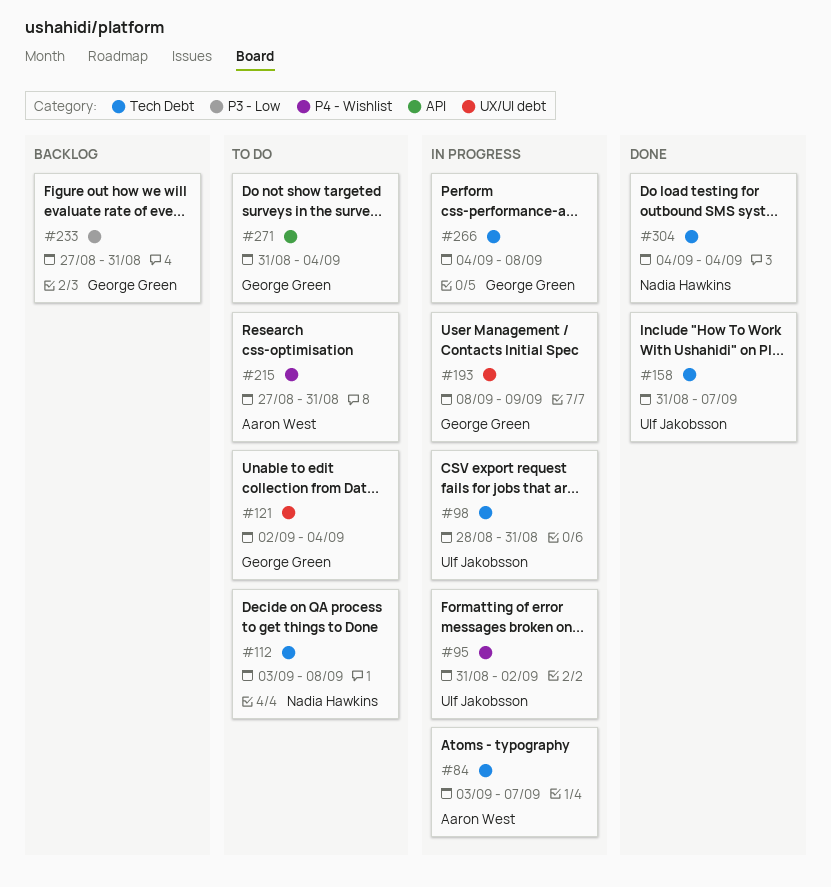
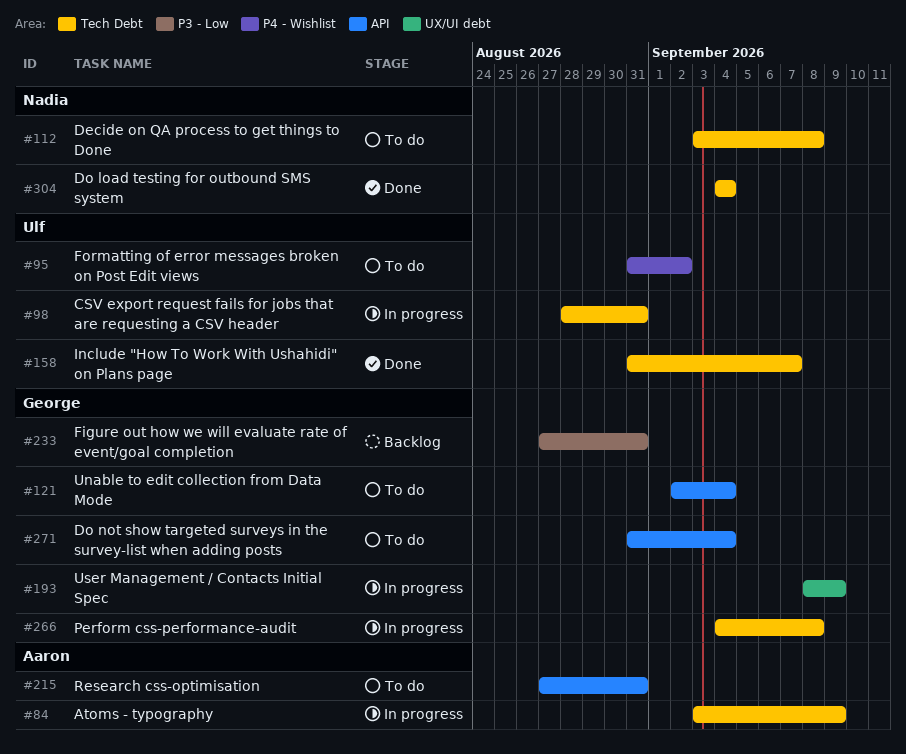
#84, due: Sep 7 -> Sep 9
#95, status: In progress -> To do
#121, label: UX/UI debt -> API
#215, label: P4 - Wishlist -> API

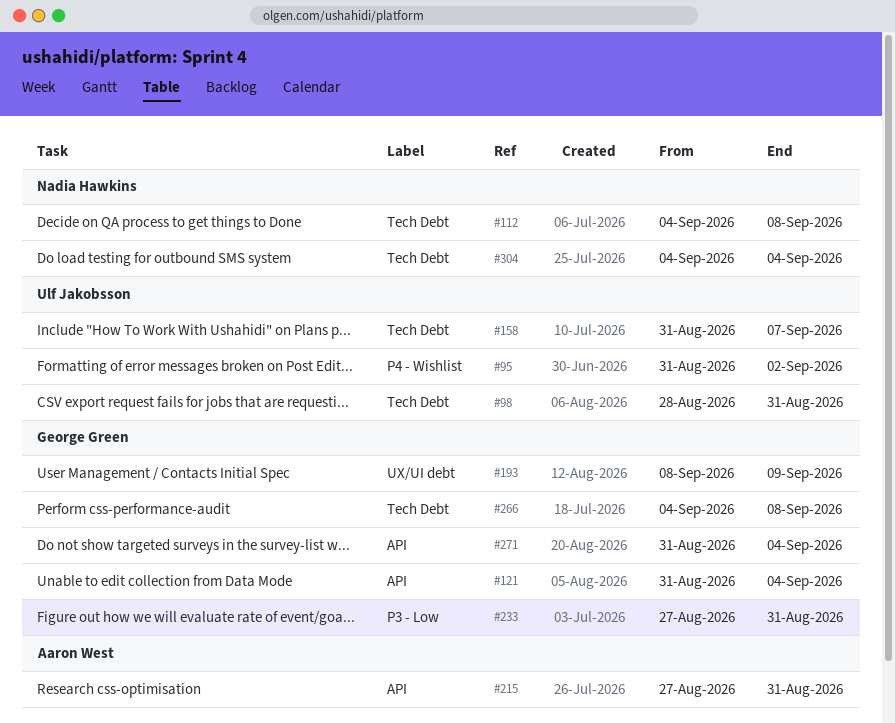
#84: present -> none
#112, start: Sep 3 -> Sep 4
#121, start: Sep 2 -> Aug 31

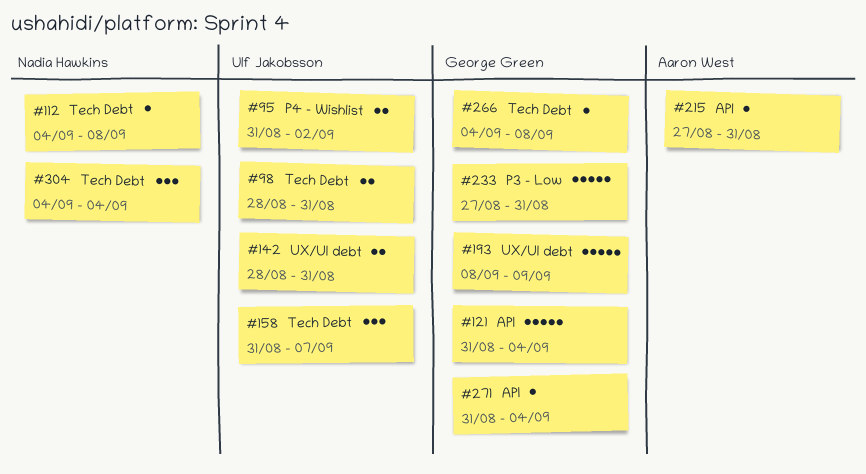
#142: none -> present

